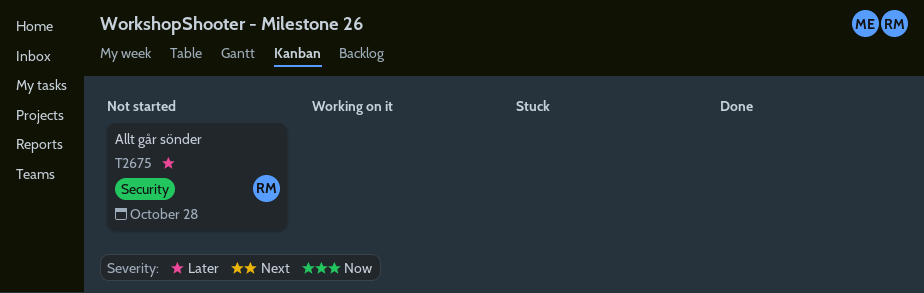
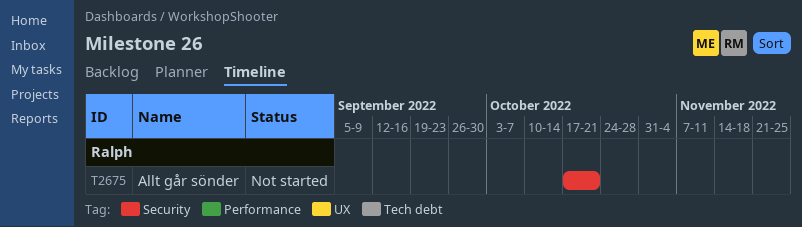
T2675, due: Oct 28 -> Oct 21

